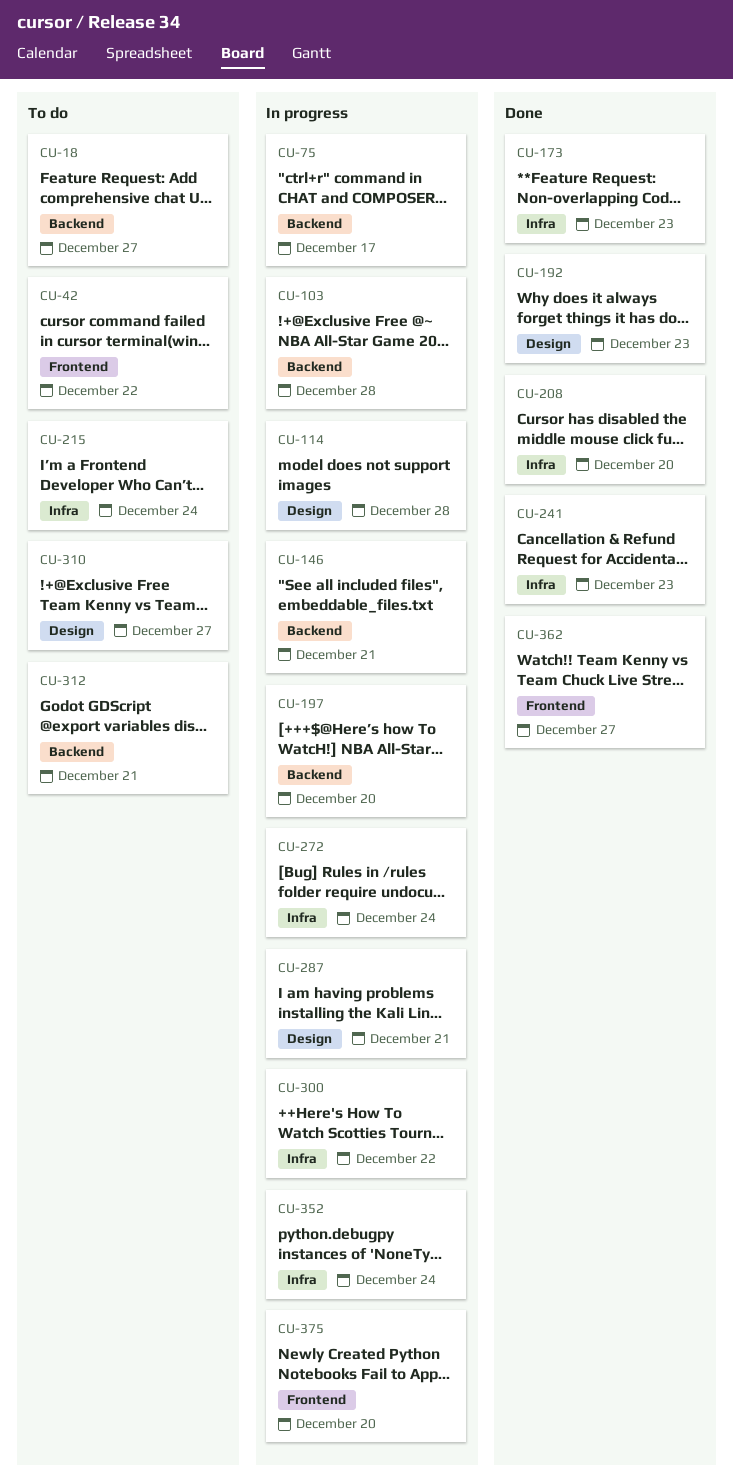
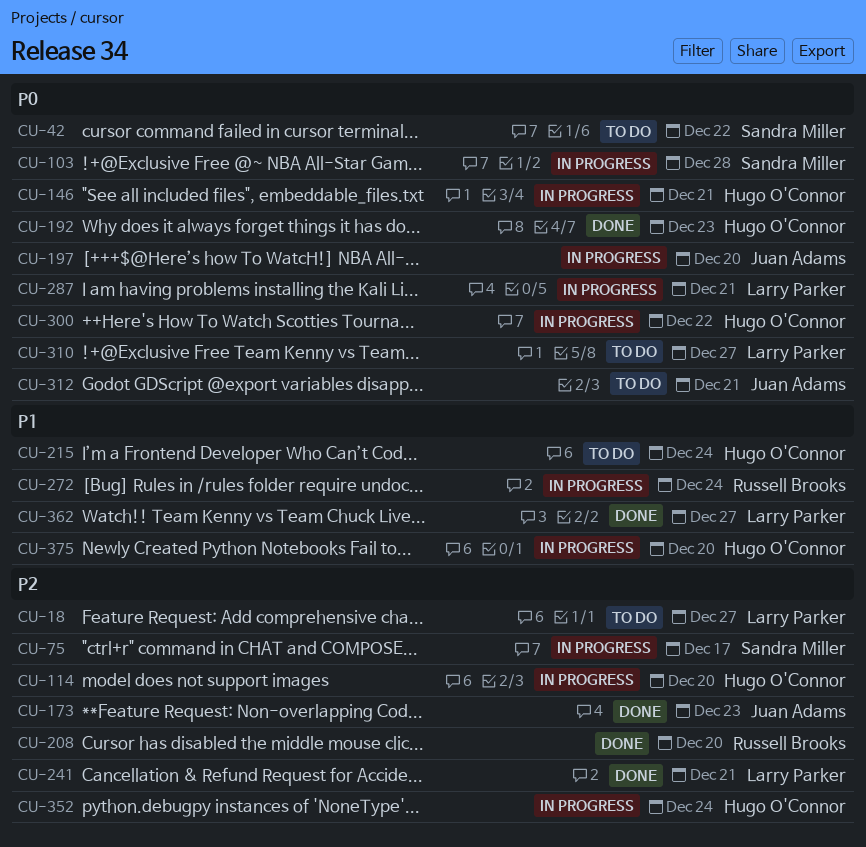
CU-114, due: Dec 28 -> Dec 20
CU-241, due: Dec 23 -> Dec 21

